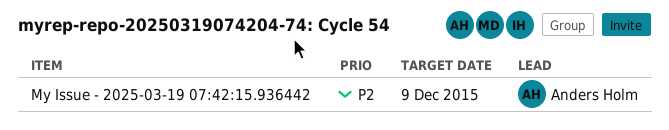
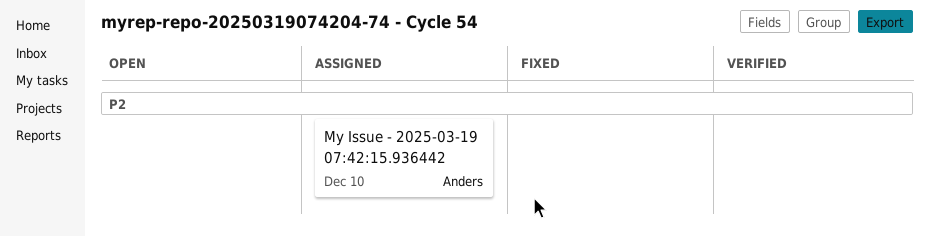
My Issue - 2025-03-19 07:42:15.936442, due: Dec 9 -> Dec 10

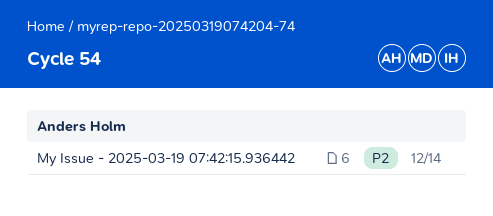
My Issue - 2025-03-19 07:42:15.936442, due: Dec 10 -> Dec 14

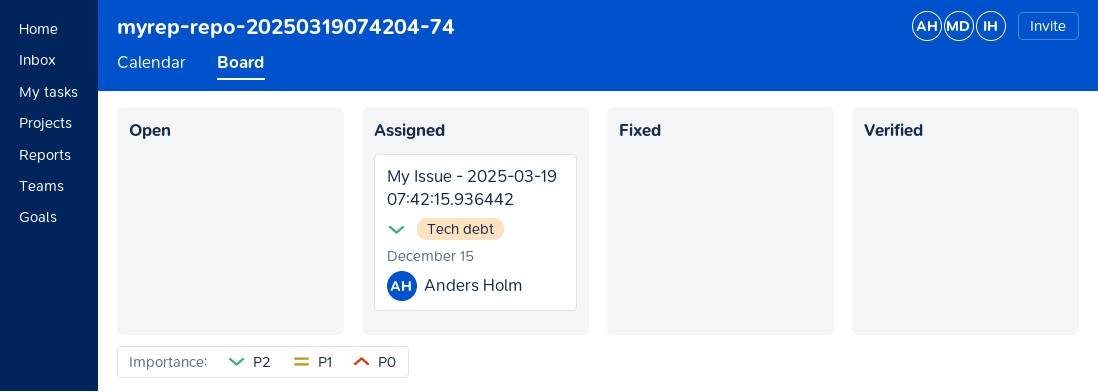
My Issue - 2025-03-19 07:42:15.936442, due: Dec 14 -> Dec 15

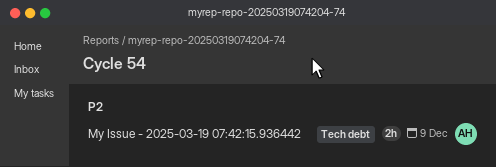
My Issue - 2025-03-19 07:42:15.936442, due: Dec 15 -> Dec 9

